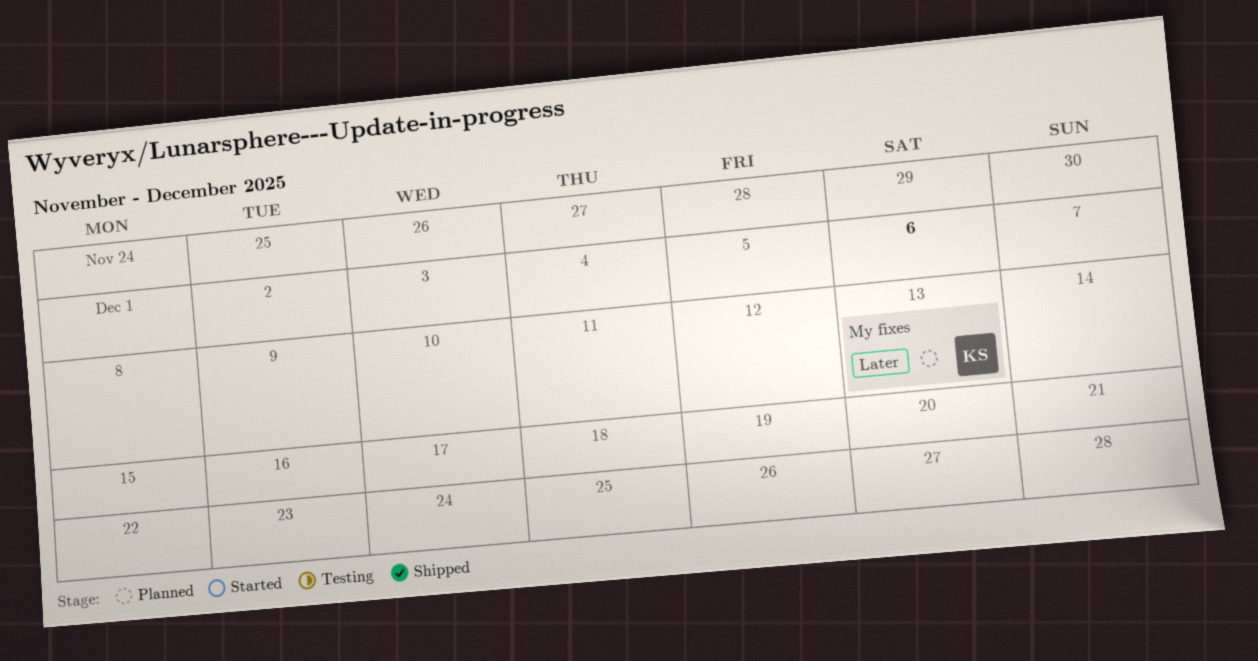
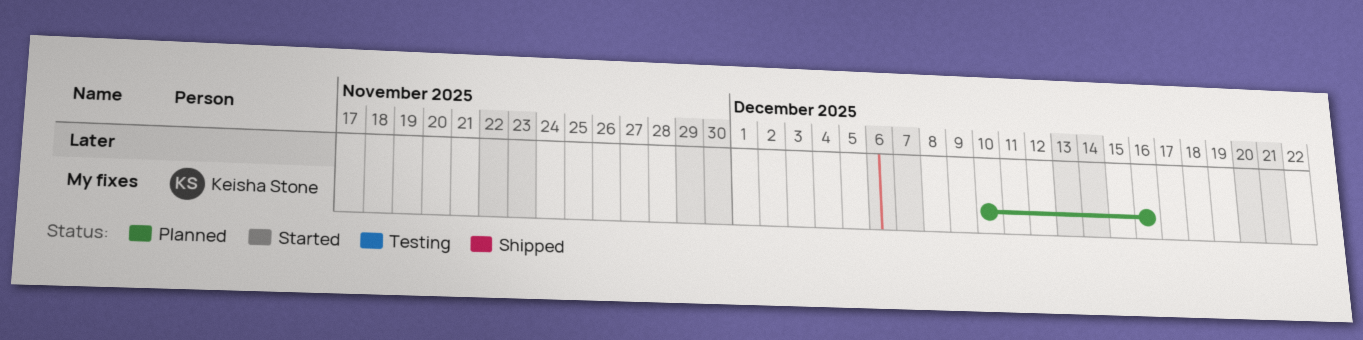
My fixes, due: Dec 13 -> Dec 16

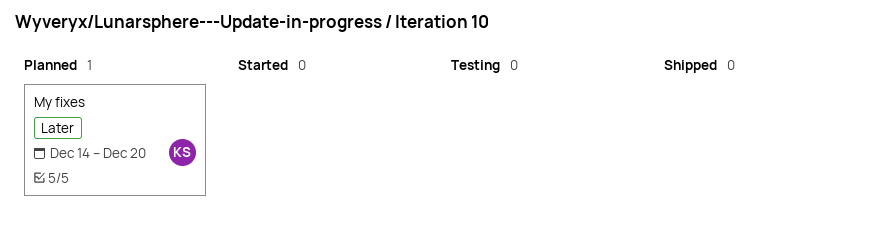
My fixes, start: Dec 10 -> Dec 14
My fixes, due: Dec 16 -> Dec 20

